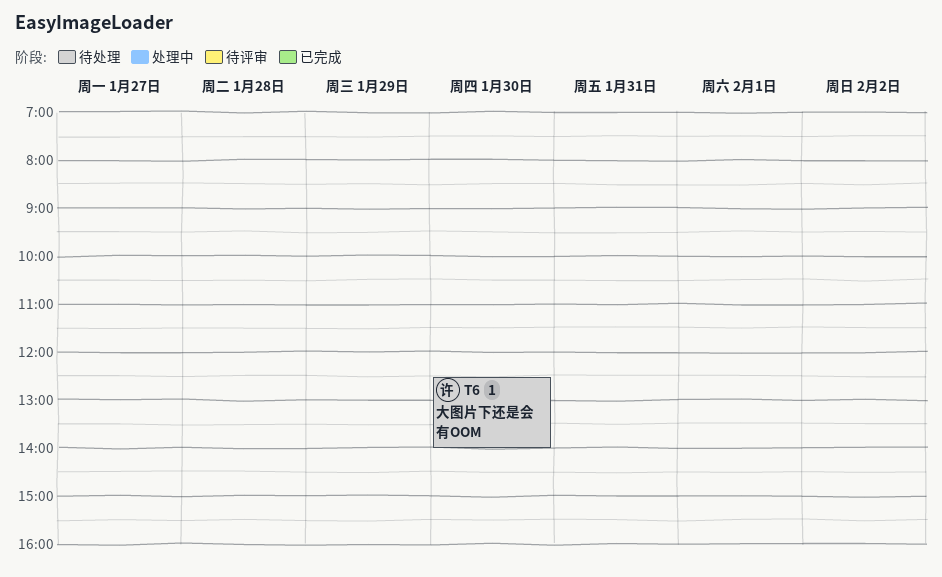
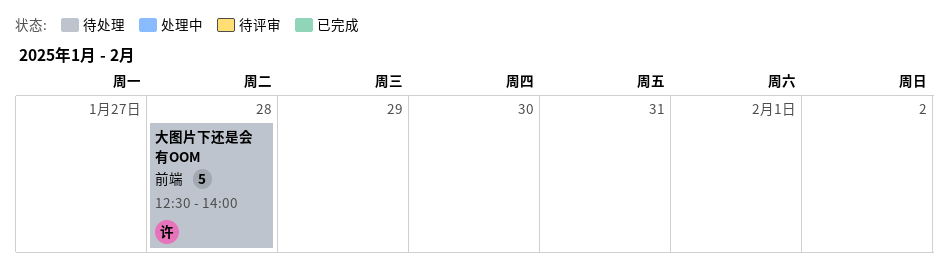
大图片下还是会有OOM, estimate: 1 -> 5
大图片下还是会有OOM, day: Jan 30 -> Jan 28

